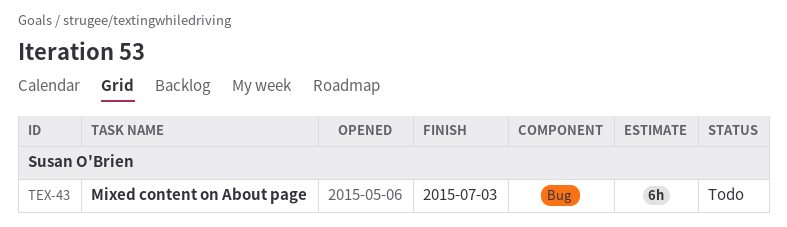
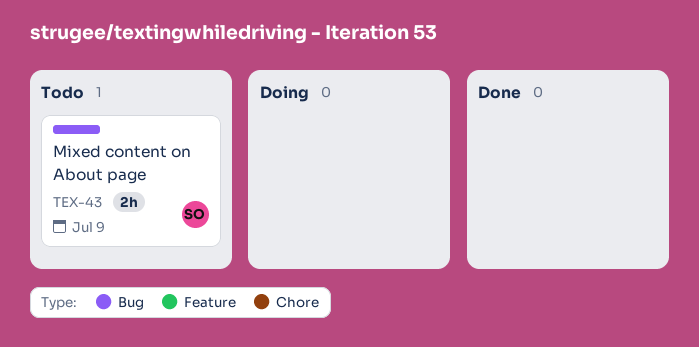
TEX-43, estimate: 6h -> 2h
TEX-43, due: Jul 3 -> Jul 9

